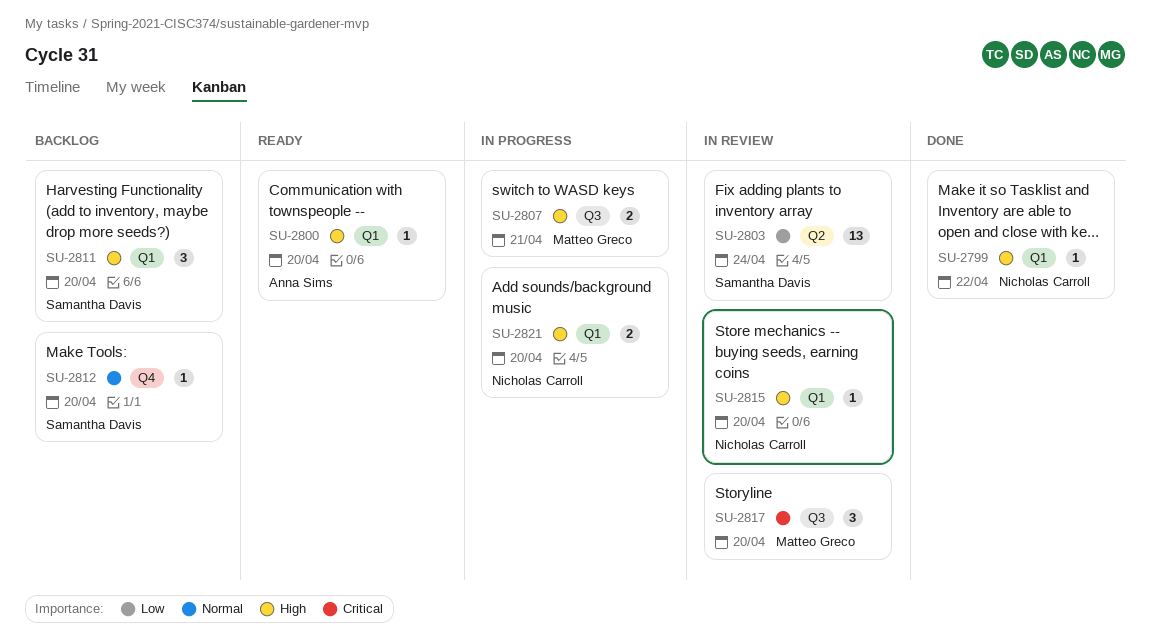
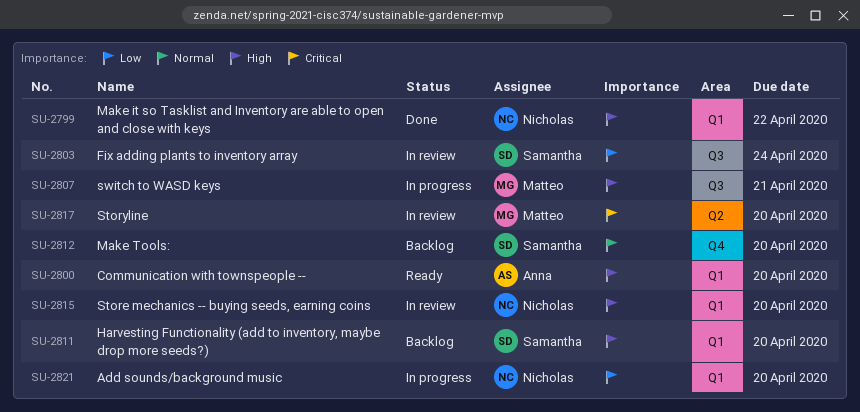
SU-2803, label: Q2 -> Q3
SU-2817, label: Q3 -> Q2
SU-2821, priority: High -> Low

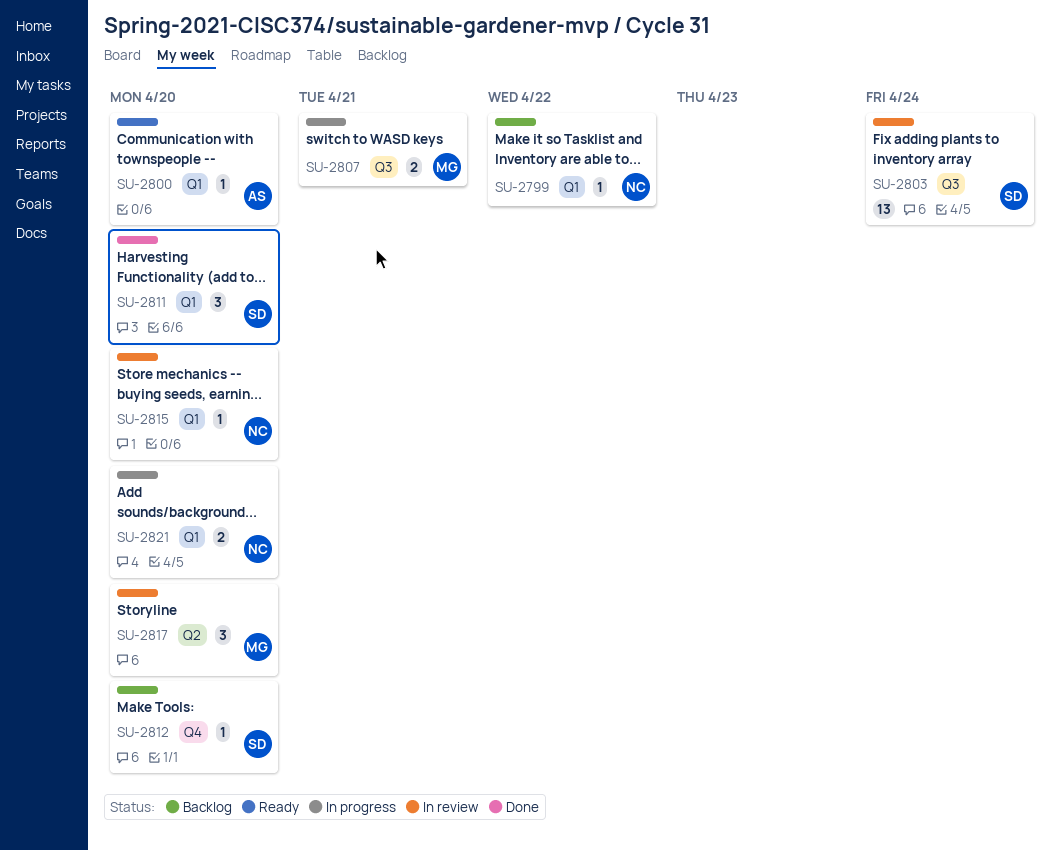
SU-2799, status: Done -> Backlog
SU-2811, status: Backlog -> Done

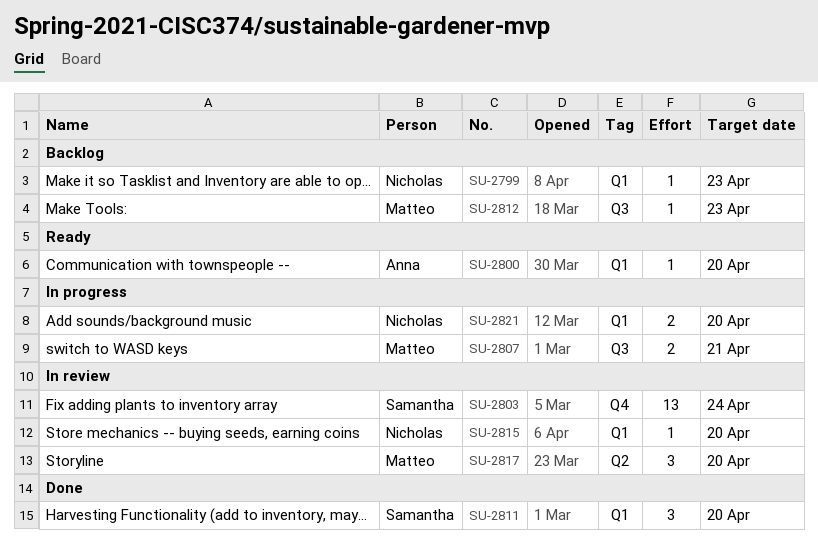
SU-2799, due: Apr 22 -> Apr 23
SU-2803, label: Q3 -> Q4
SU-2812, owner: Samantha -> Matteo
SU-2812, label: Q4 -> Q3
SU-2812, due: Apr 20 -> Apr 23

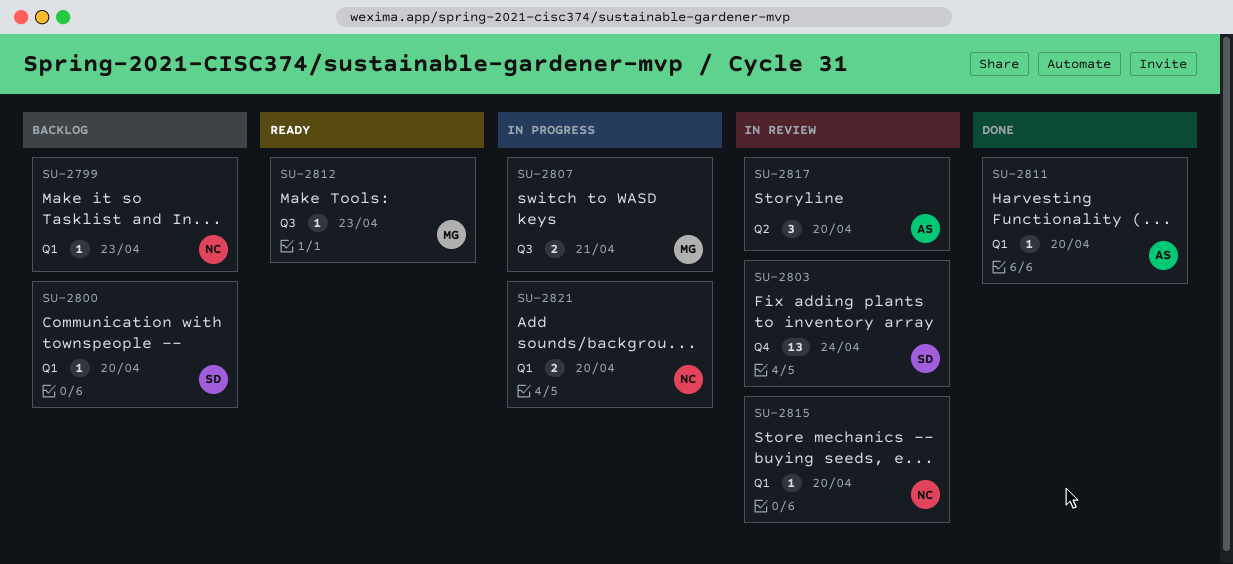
SU-2800, status: Ready -> Backlog
SU-2800, owner: Anna -> Samantha
SU-2811, owner: Samantha -> Anna
SU-2811, estimate: 3 -> 1
SU-2812, status: Backlog -> Ready
SU-2817, owner: Matteo -> Anna

